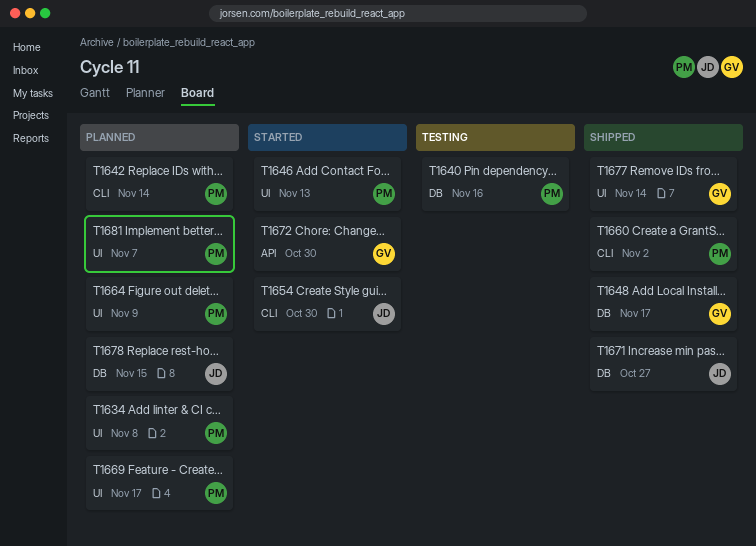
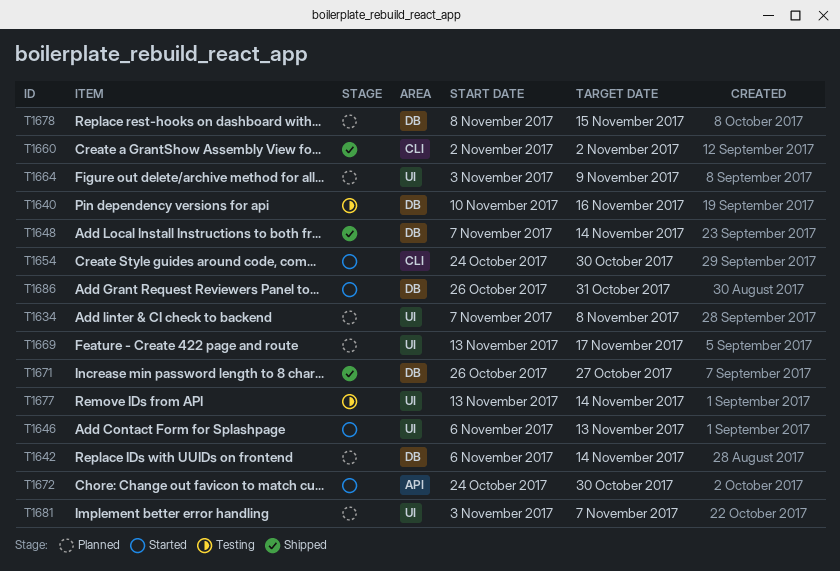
T1642, label: CLI -> DB
T1648, due: Nov 17 -> Nov 14
T1677, status: Shipped -> Testing
T1686: none -> present

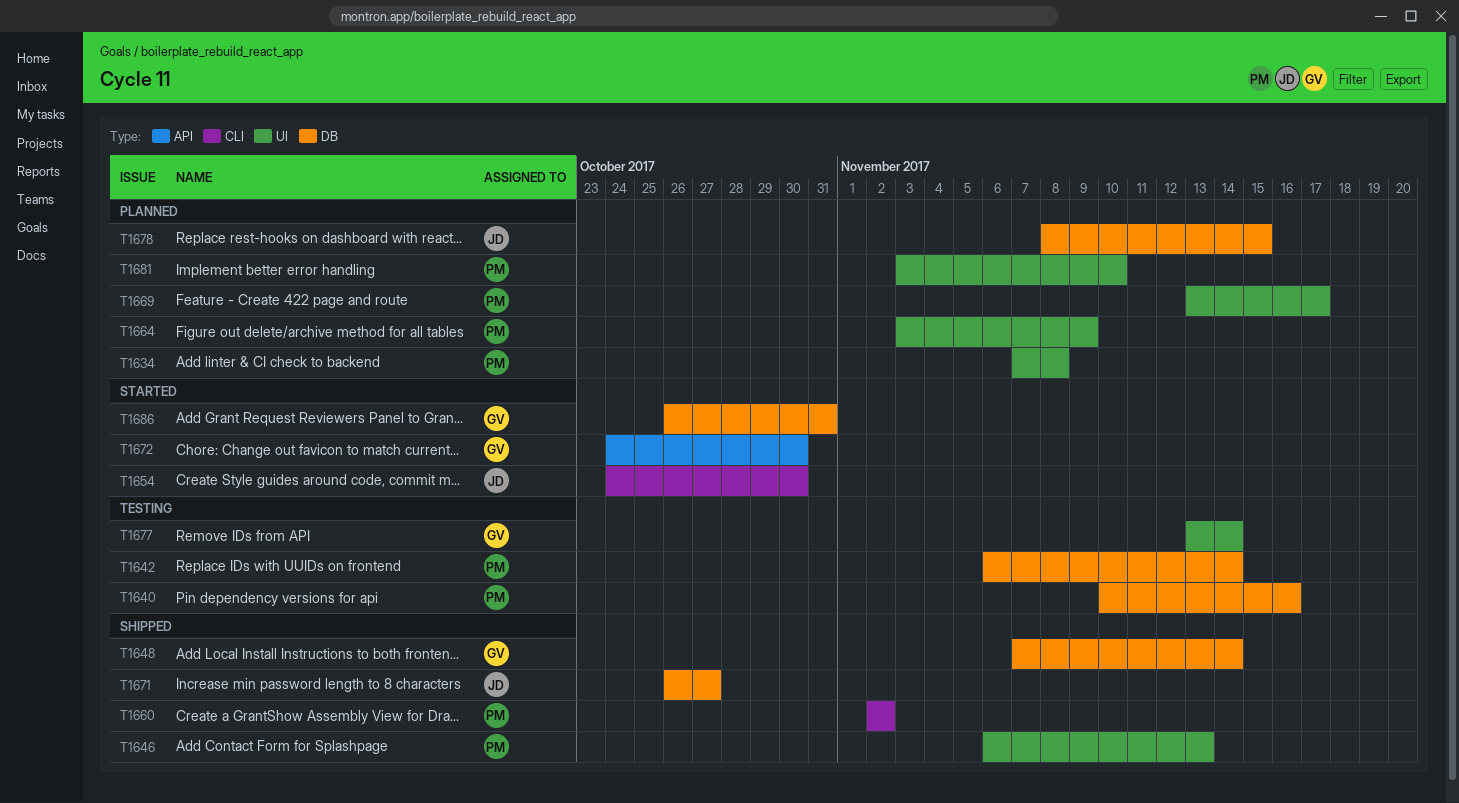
T1642, status: Planned -> Testing
T1646, status: Started -> Shipped
T1681, due: Nov 7 -> Nov 10

